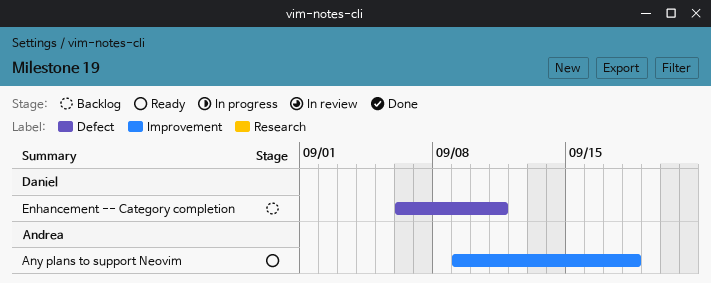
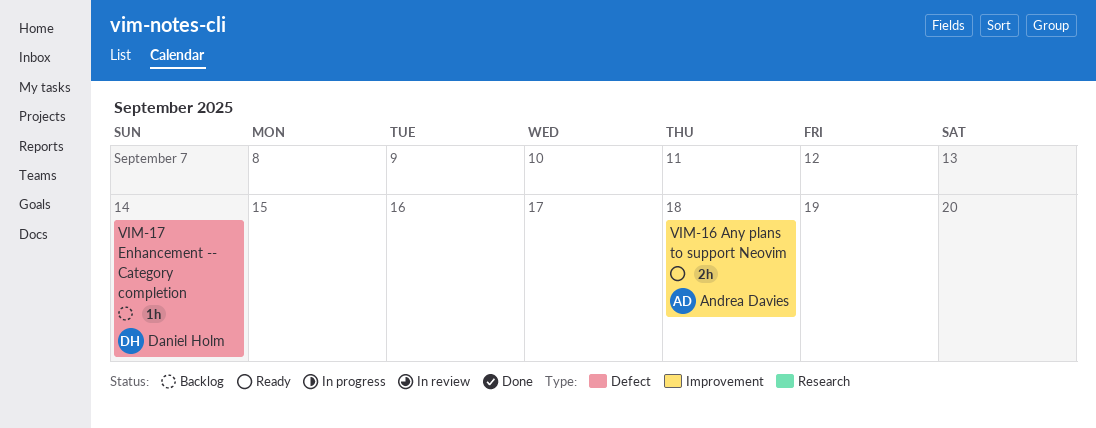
Enhancement -- Category completion, due: Sep 11 -> Sep 14

